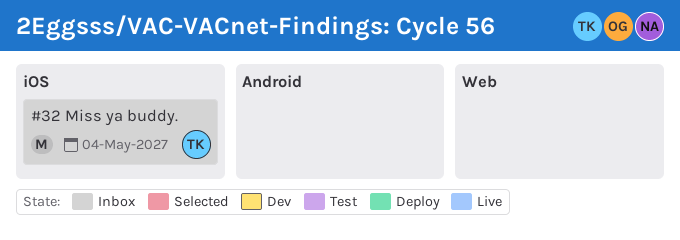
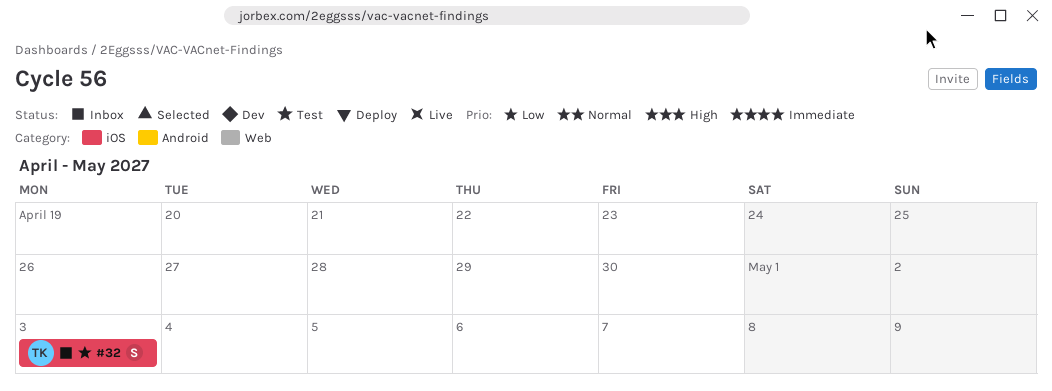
#32, estimate: M -> S
#32, due: May 4 -> May 3

